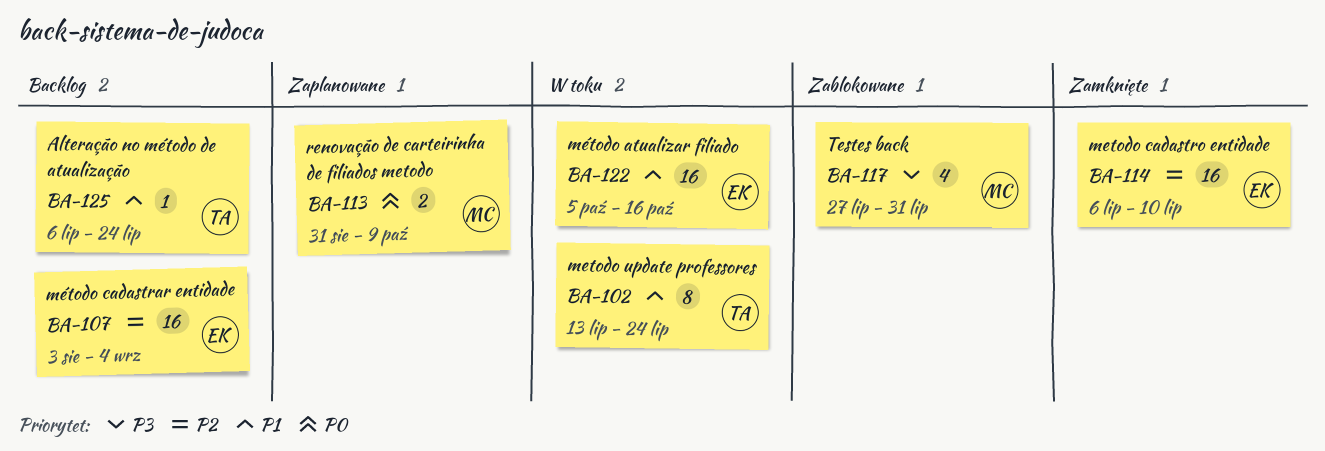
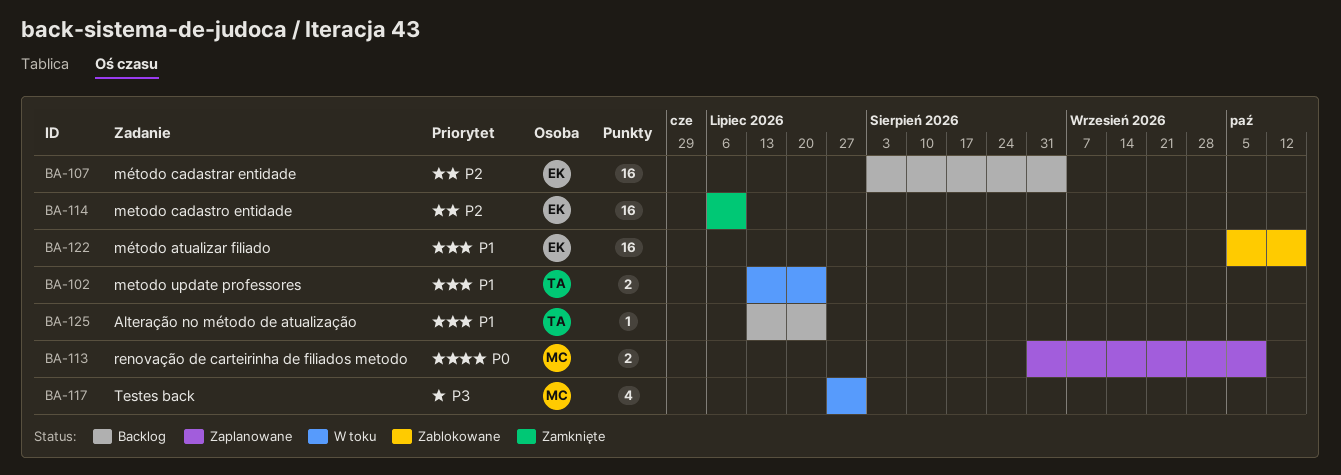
BA-102, estimate: 8 -> 2
BA-117, status: Zablokowane -> W toku
BA-122, status: W toku -> Zablokowane
BA-125, start: Jul 6 -> Jul 13

